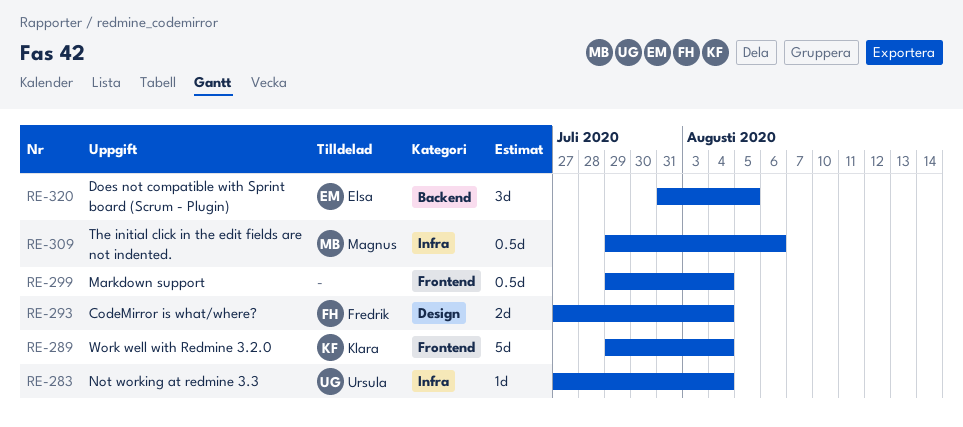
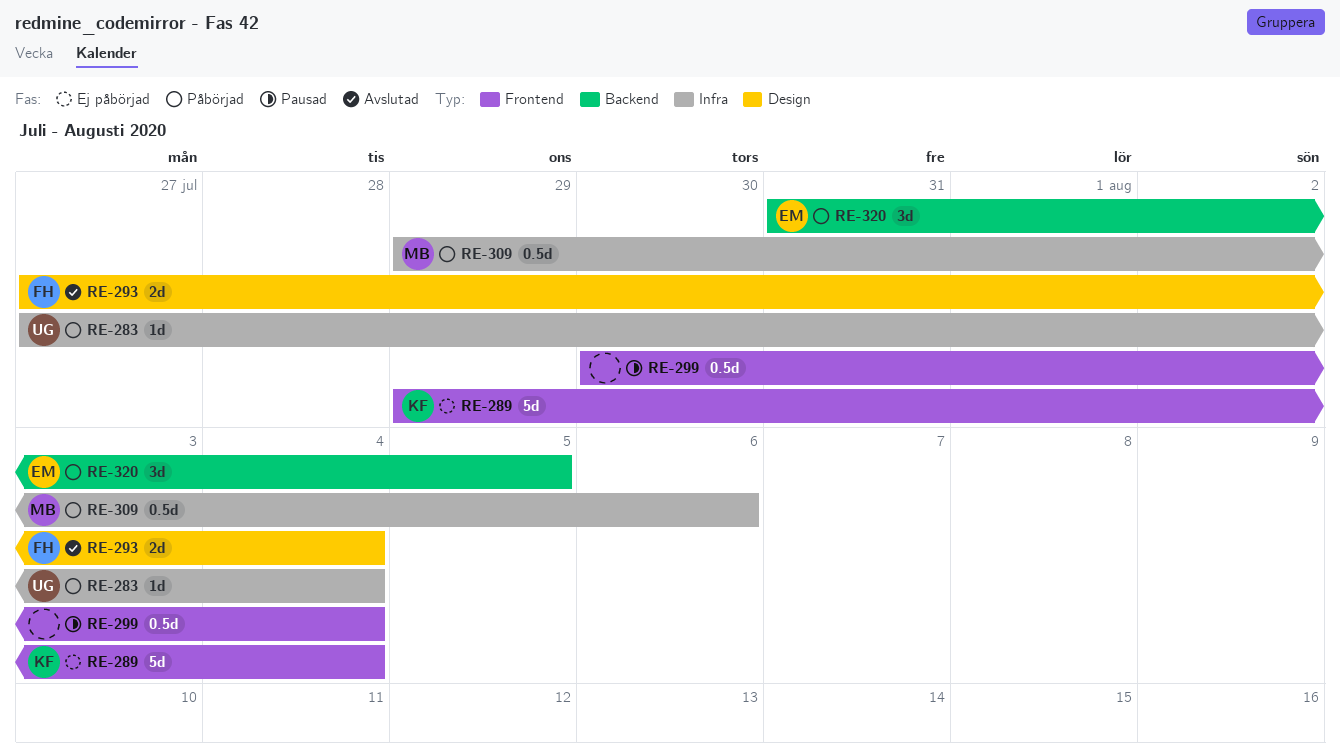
RE-299, start: Jul 29 -> Jul 30

